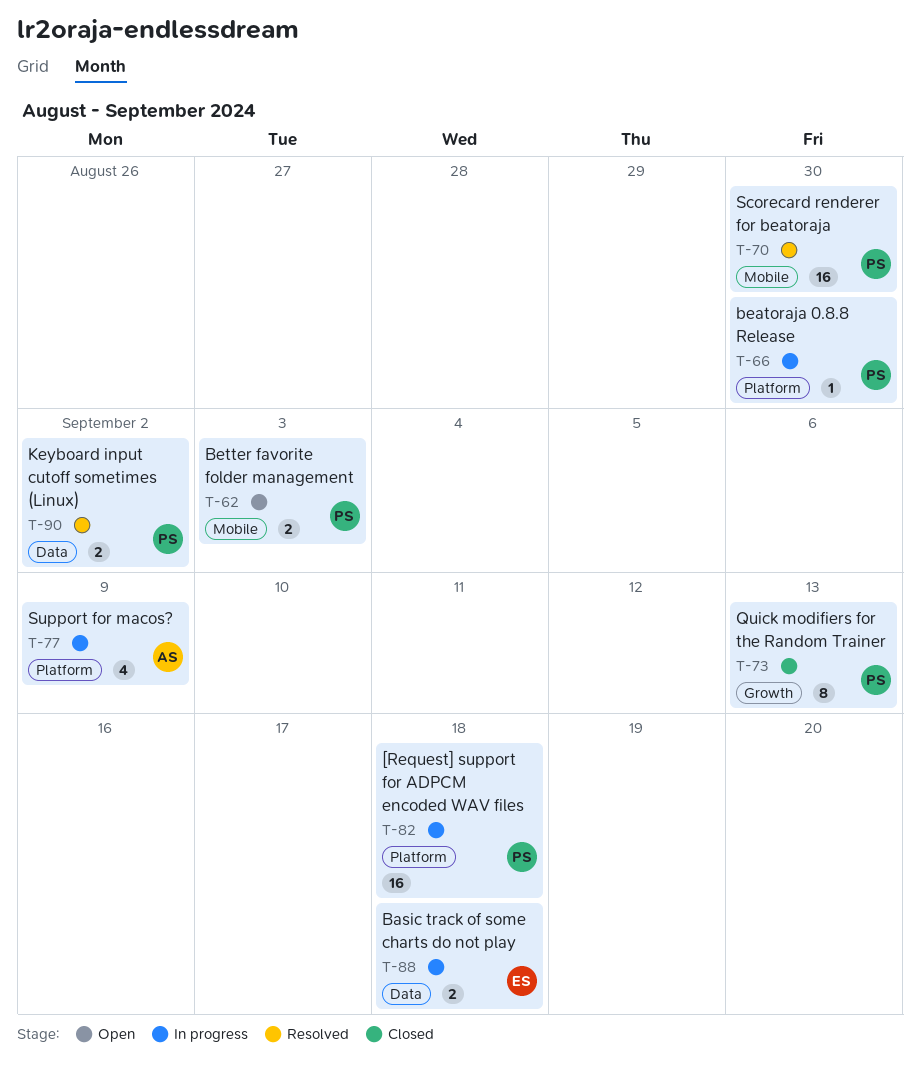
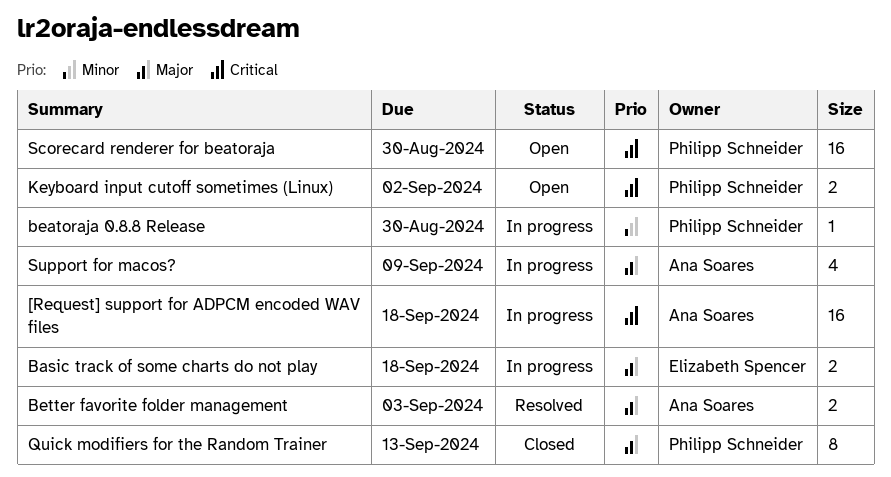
[Request] support for ADPCM encoded WAV files, owner: Philipp Schneider -> Ana Soares
Better favorite folder management, status: Open -> Resolved
Better favorite folder management, owner: Philipp Schneider -> Ana Soares
Keyboard input cutoff sometimes (Linux), status: Resolved -> Open
Scorecard renderer for beatoraja, status: Resolved -> Open

